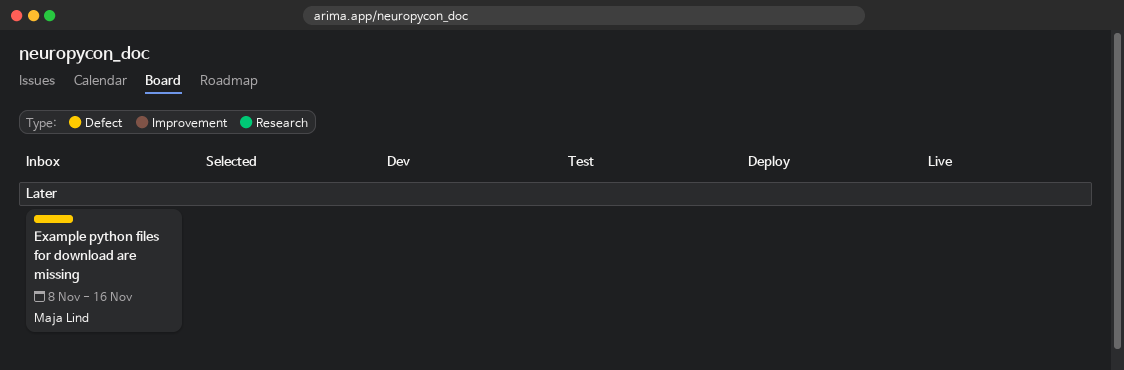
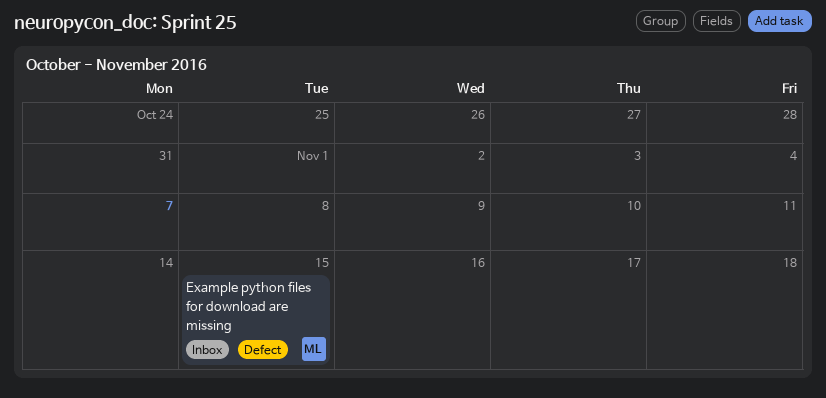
Example python files for download are missing, due: Nov 16 -> Nov 15

